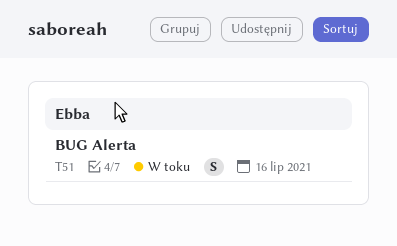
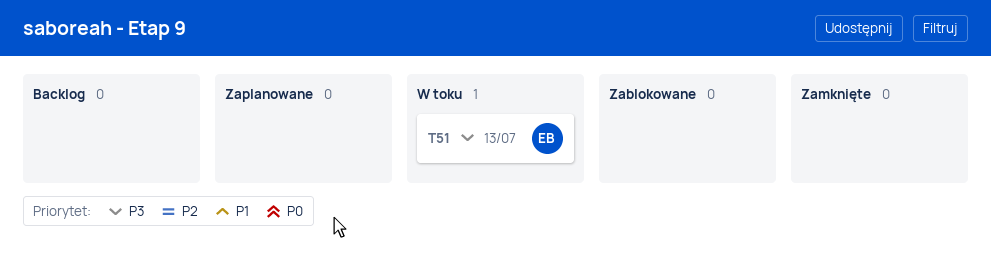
T51, due: Jul 16 -> Jul 13

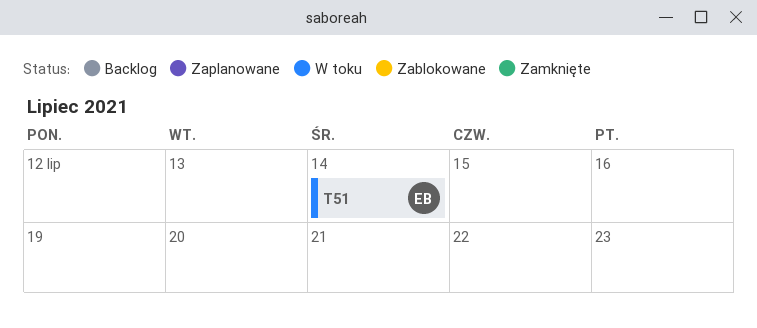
T51, due: Jul 13 -> Jul 14

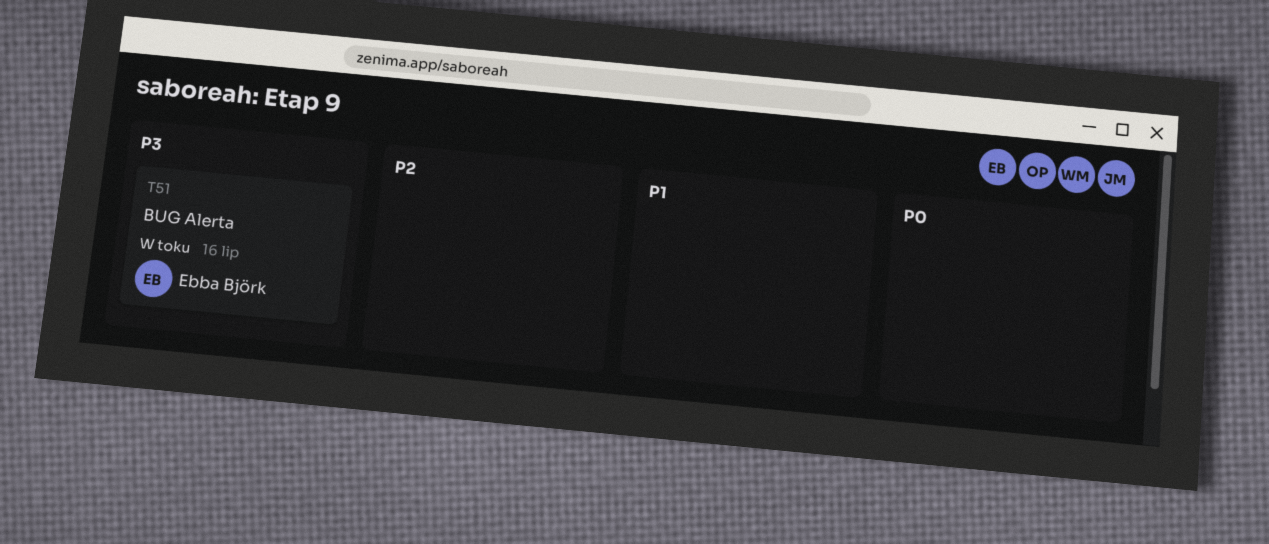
T51, due: Jul 14 -> Jul 16

